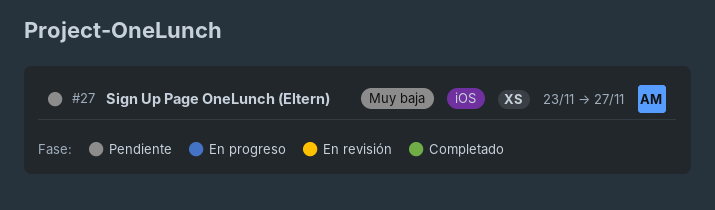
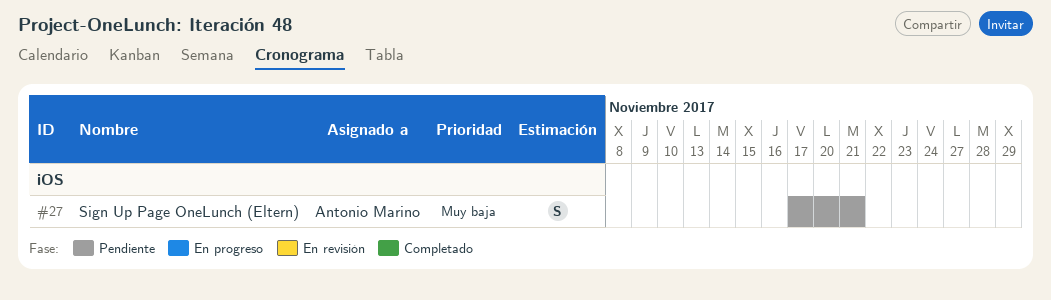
#27, estimate: XS -> S
#27, start: Nov 23 -> Nov 17
#27, due: Nov 27 -> Nov 21

